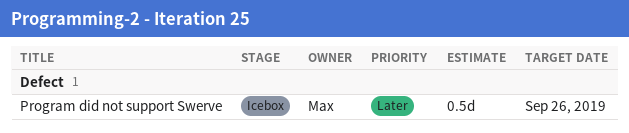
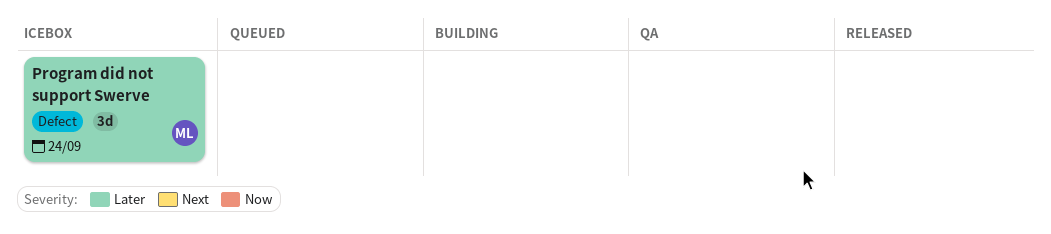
Program did not support Swerve, estimate: 0.5d -> 3d
Program did not support Swerve, due: Sep 26 -> Sep 24

